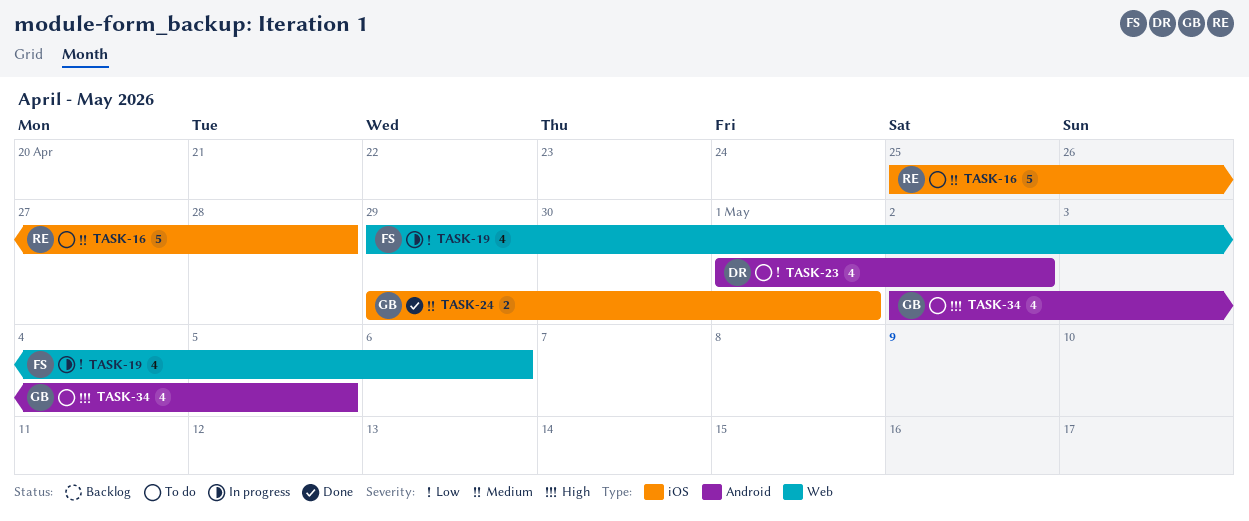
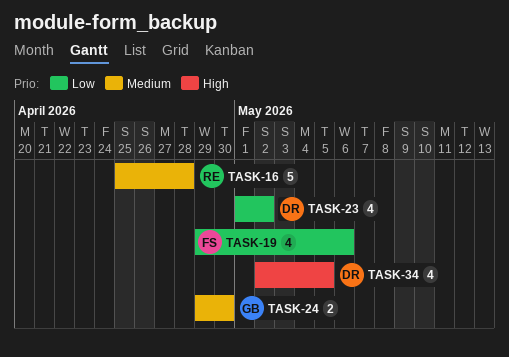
TASK-24, due: May 1 -> Apr 30
TASK-34, owner: GB -> DR

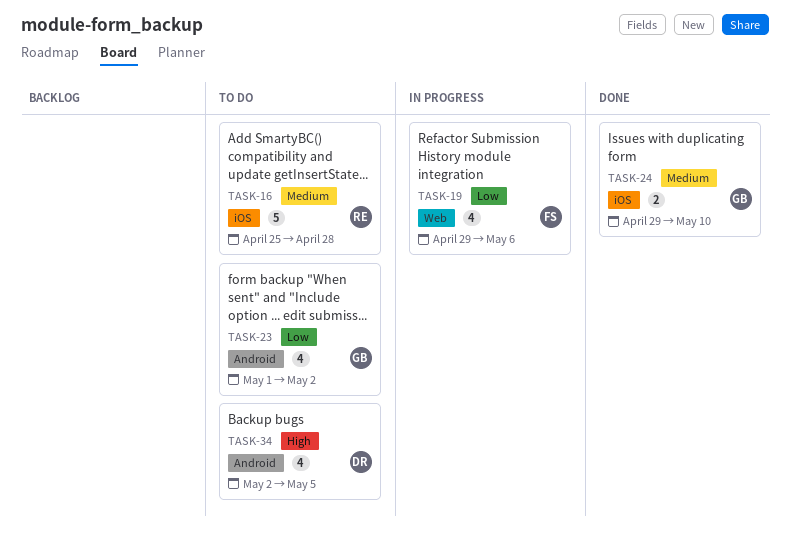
TASK-23, owner: DR -> GB
TASK-24, due: Apr 30 -> May 10

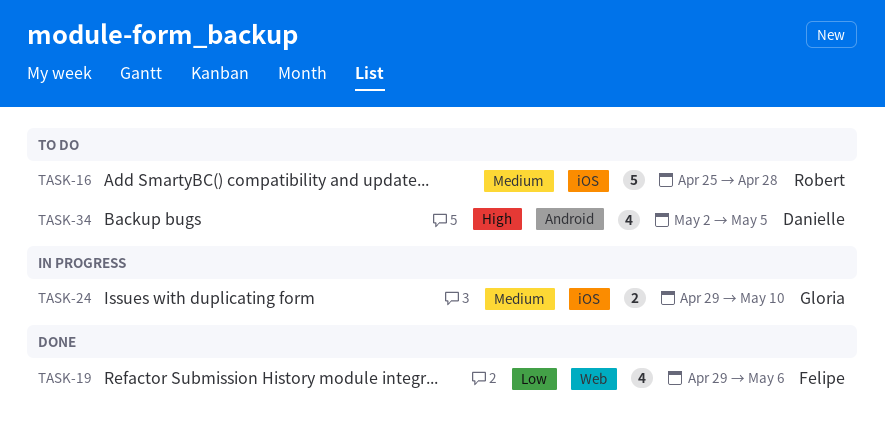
TASK-19, status: In progress -> Done
TASK-23: present -> none
TASK-24, status: Done -> In progress

